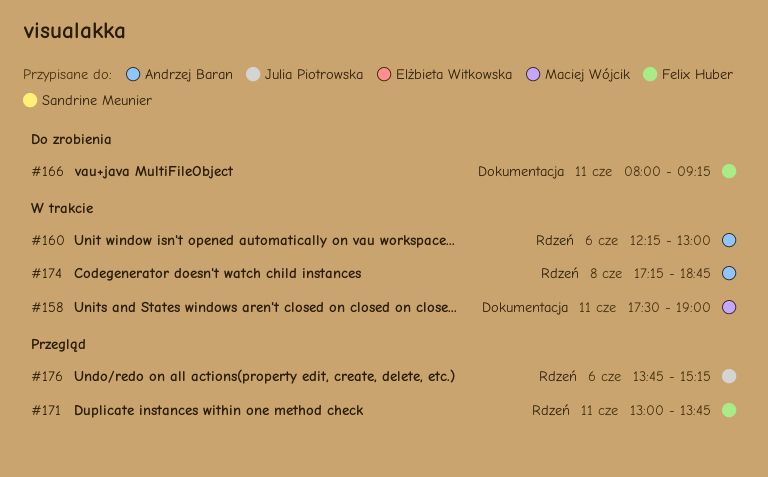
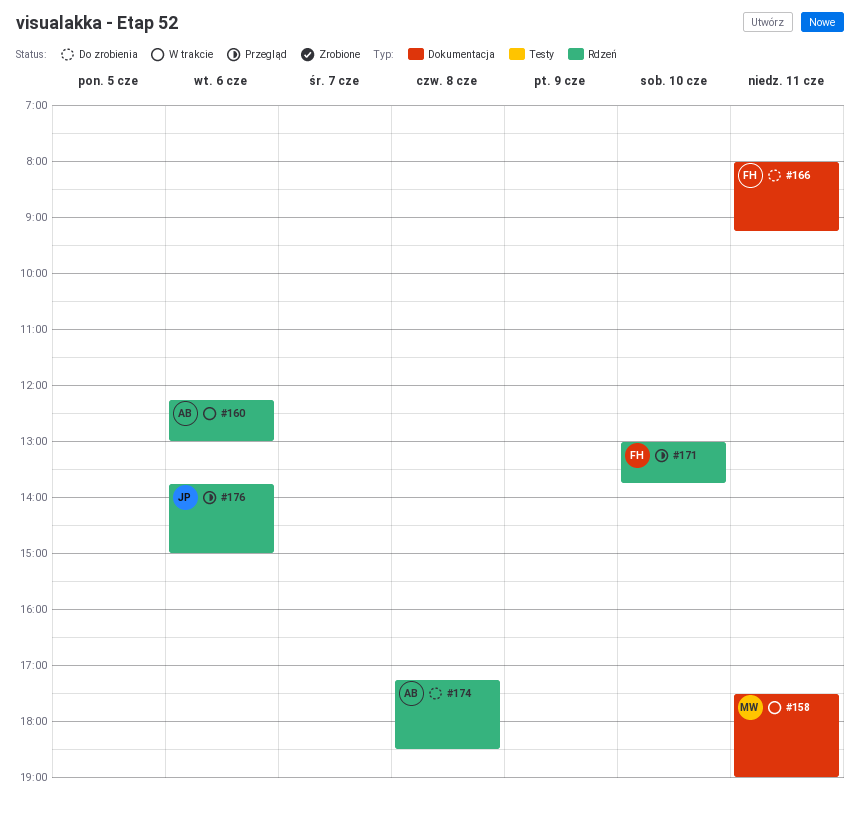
#171, day: Jun 11 -> Jun 10
#174, status: W trakcie -> Do zrobienia
#174, ends: 18:45 -> 18:30
#176, ends: 15:15 -> 15:00

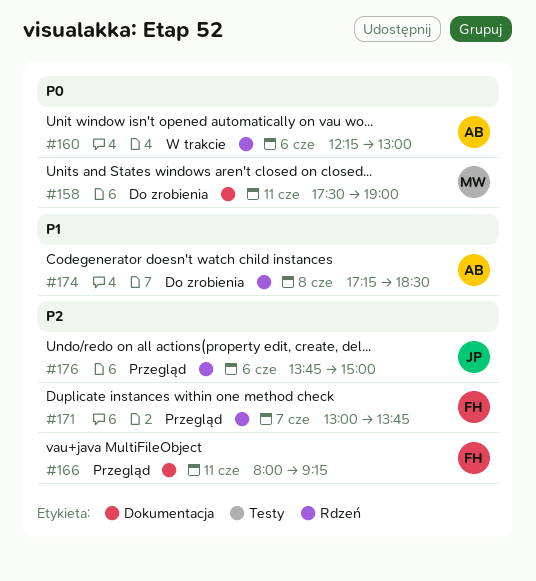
#158, status: W trakcie -> Do zrobienia
#166, status: Do zrobienia -> Przegląd
#171, day: Jun 10 -> Jun 7

